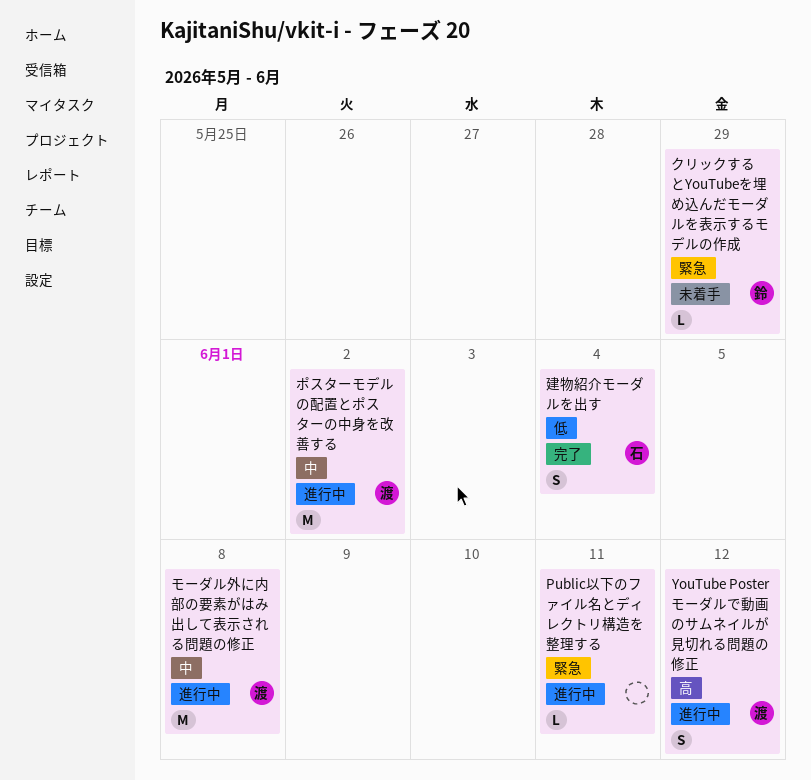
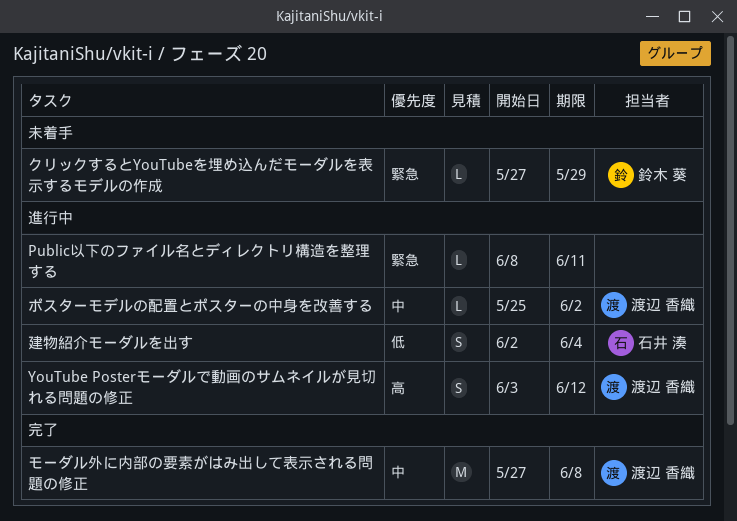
ポスターモデルの配置とポスターの中身を改善する, estimate: M -> L
モーダル外に内部の要素がはみ出して表示される問題の修正, status: 進行中 -> 完了
建物紹介モーダルを出す, status: 完了 -> 進行中

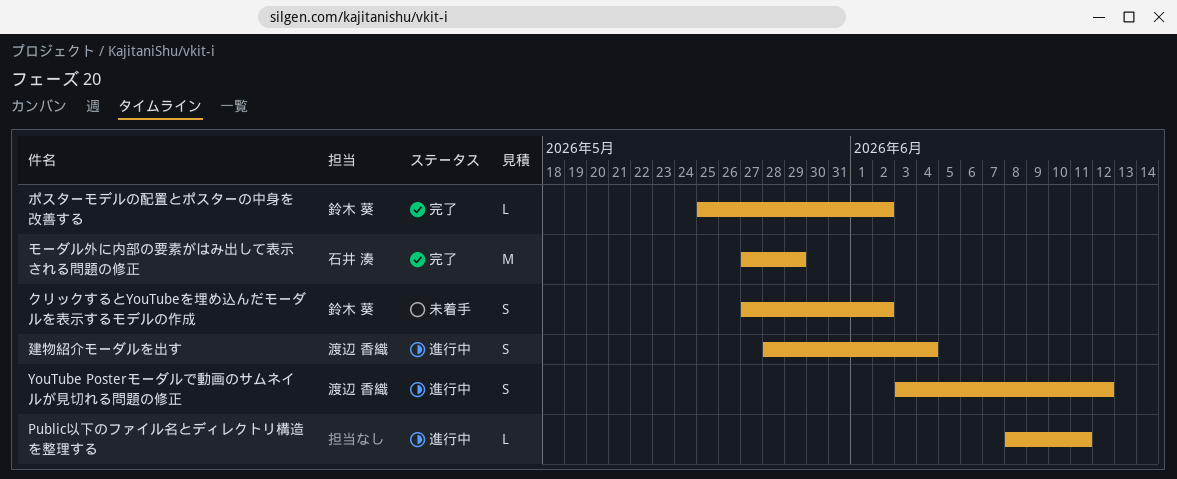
クリックするとYouTubeを埋め込んだモーダルを表示するモデルの作成, estimate: L -> S
クリックするとYouTubeを埋め込んだモーダルを表示するモデルの作成, due: May 29 -> Jun 2
ポスターモデルの配置とポスターの中身を改善する, status: 進行中 -> 完了
ポスターモデルの配置とポスターの中身を改善する, owner: 渡辺 香織 -> 鈴木 葵
モーダル外に内部の要素がはみ出して表示される問題の修正, owner: 渡辺 香織 -> 石井 湊
モーダル外に内部の要素がはみ出して表示される問題の修正, due: Jun 8 -> May 29
建物紹介モーダルを出す, owner: 石井 湊 -> 渡辺 香織
建物紹介モーダルを出す, start: Jun 2 -> May 28

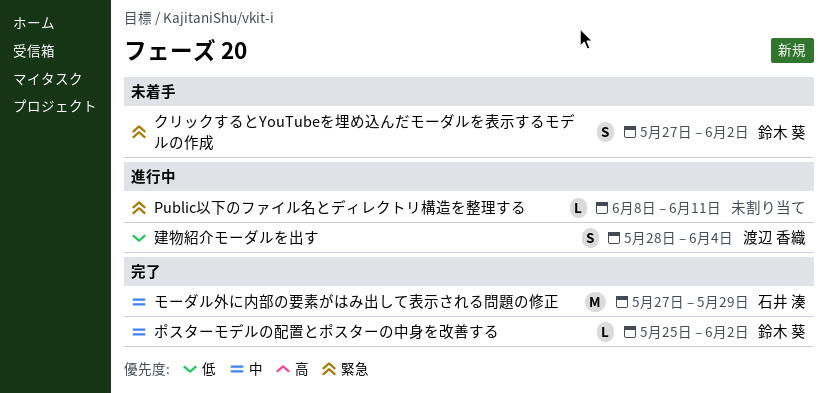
YouTube Posterモーダルで動画のサムネイルが見切れる問題の修正: present -> none

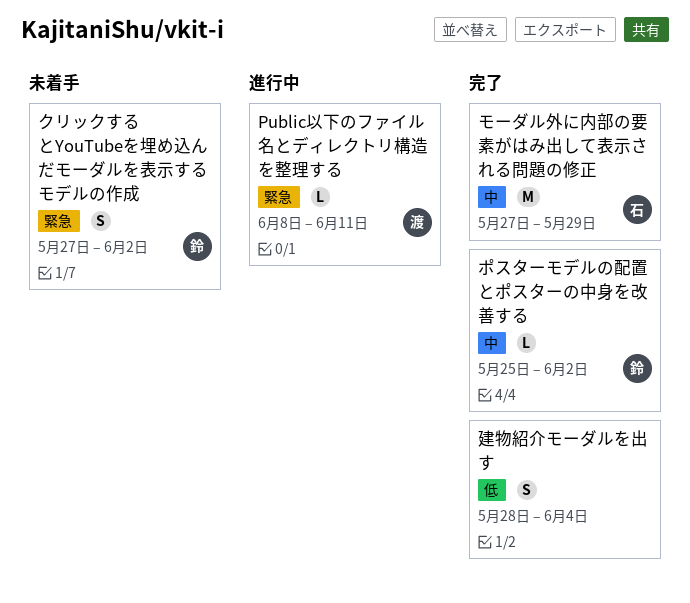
Public以下のファイル名とディレクトリ構造を整理する, owner: none -> 渡辺 香織
建物紹介モーダルを出す, status: 進行中 -> 完了
建物紹介モーダルを出す, owner: 渡辺 香織 -> none

